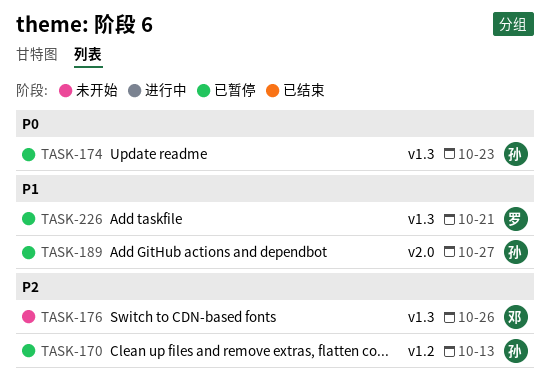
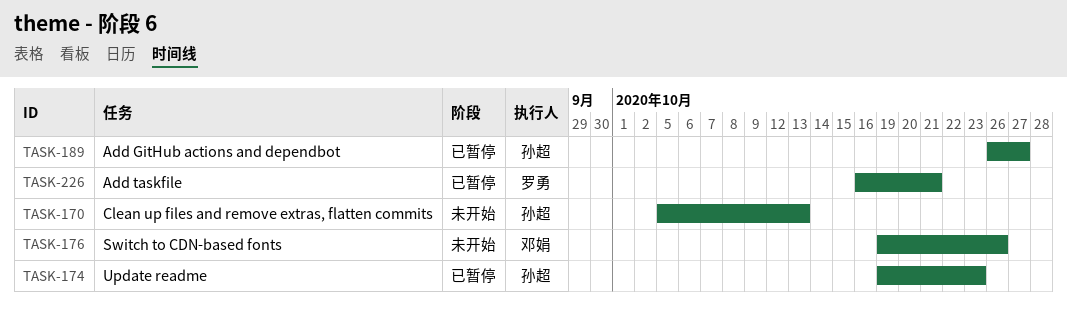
TASK-170, status: 已暂停 -> 未开始

